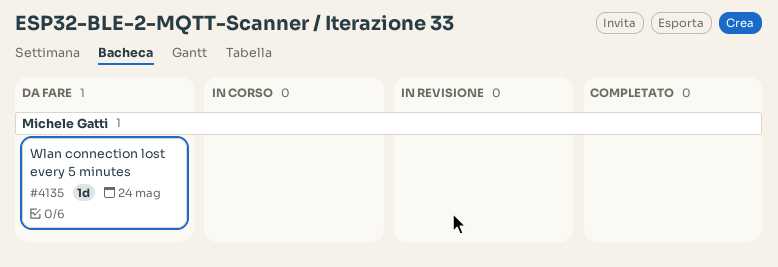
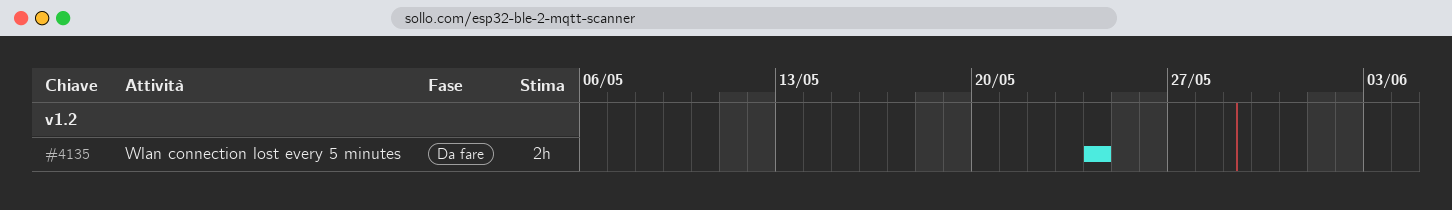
#4135, estimate: 1d -> 2h

